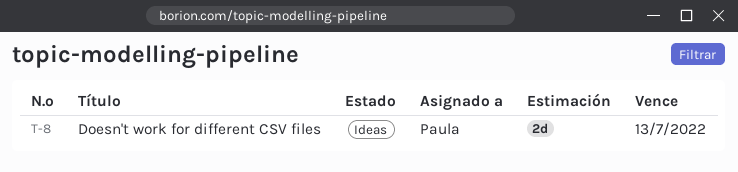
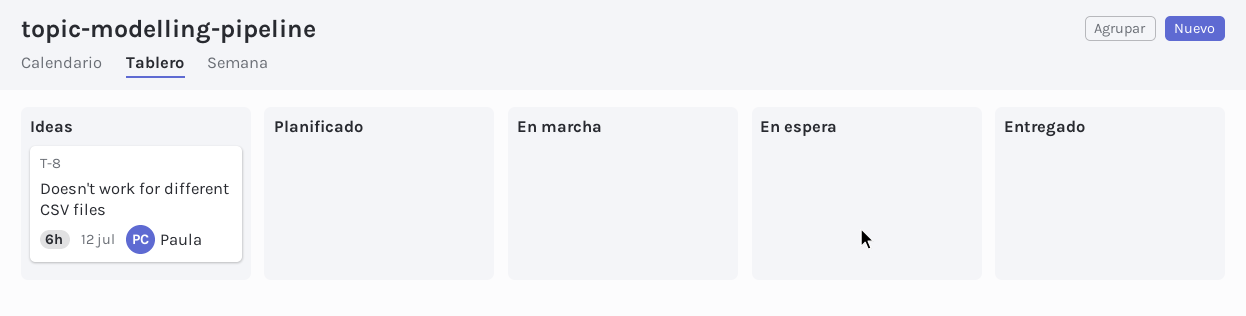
T-8, estimate: 2d -> 6h
T-8, due: Jul 13 -> Jul 12

